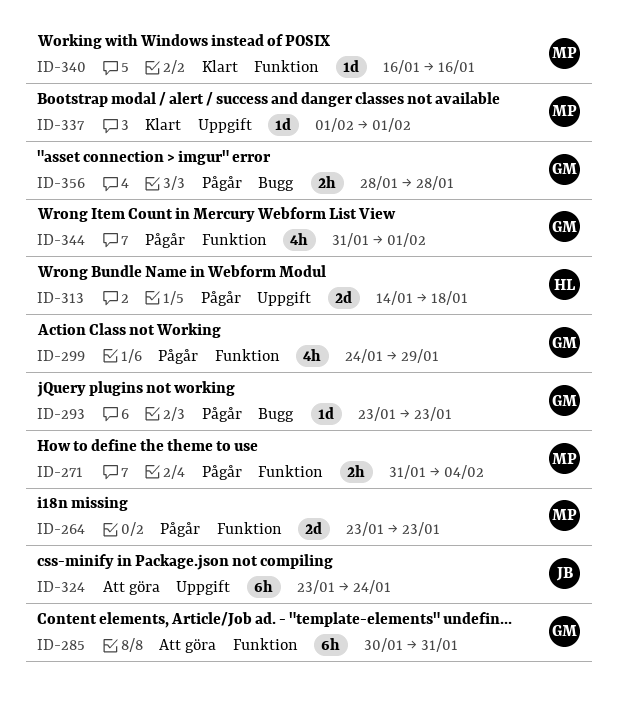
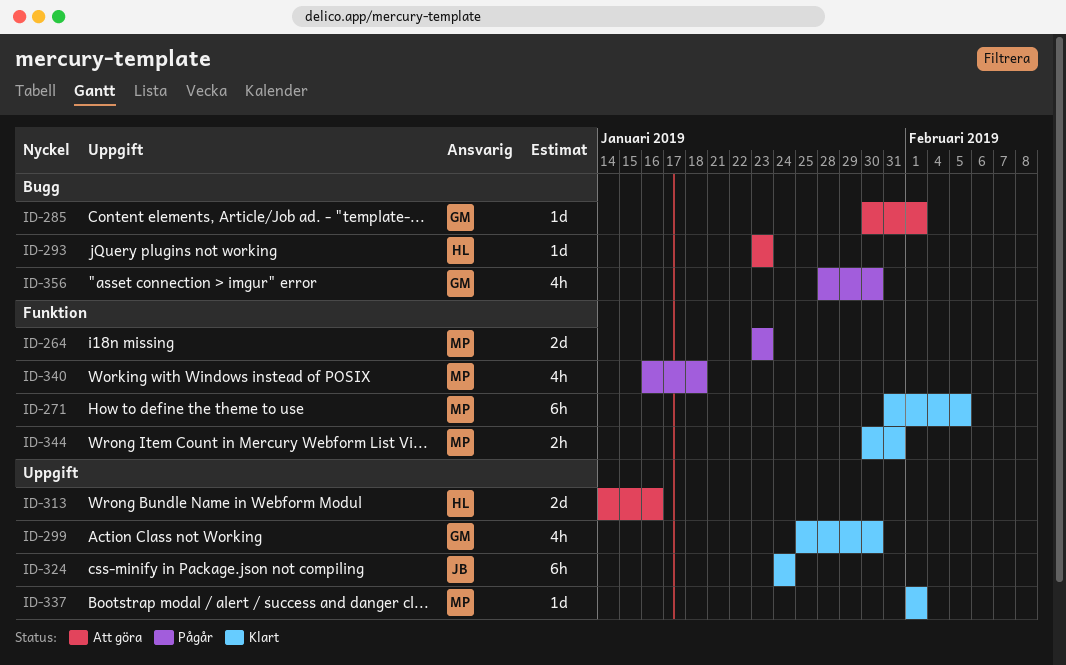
ID-271, status: Pågår -> Klart
ID-271, estimate: 2h -> 6h
ID-271, due: Feb 4 -> Feb 5
ID-285, label: Funktion -> Bugg
ID-285, estimate: 6h -> 1d
ID-285, due: Jan 31 -> Feb 1
ID-293, status: Pågår -> Att göra
ID-293, owner: GM -> HL
ID-299, status: Pågår -> Klart
ID-299, label: Funktion -> Uppgift
ID-299, start: Jan 24 -> Jan 25
ID-299, due: Jan 29 -> Jan 30
ID-313, status: Pågår -> Att göra
ID-313, due: Jan 18 -> Jan 16
ID-324, status: Att göra -> Klart
ID-324, start: Jan 23 -> Jan 24
ID-340, status: Klart -> Pågår
ID-340, estimate: 1d -> 4h
ID-340, due: Jan 16 -> Jan 18
ID-344, status: Pågår -> Klart
ID-344, owner: GM -> MP
ID-344, estimate: 4h -> 2h
ID-344, start: Jan 31 -> Jan 30
ID-344, due: Feb 1 -> Jan 31
ID-356, estimate: 2h -> 4h
ID-356, due: Jan 28 -> Jan 30

